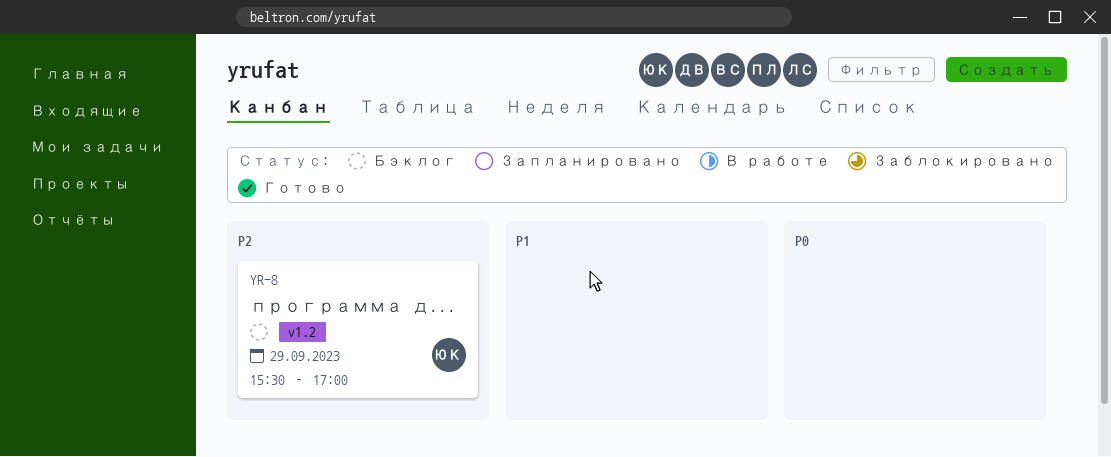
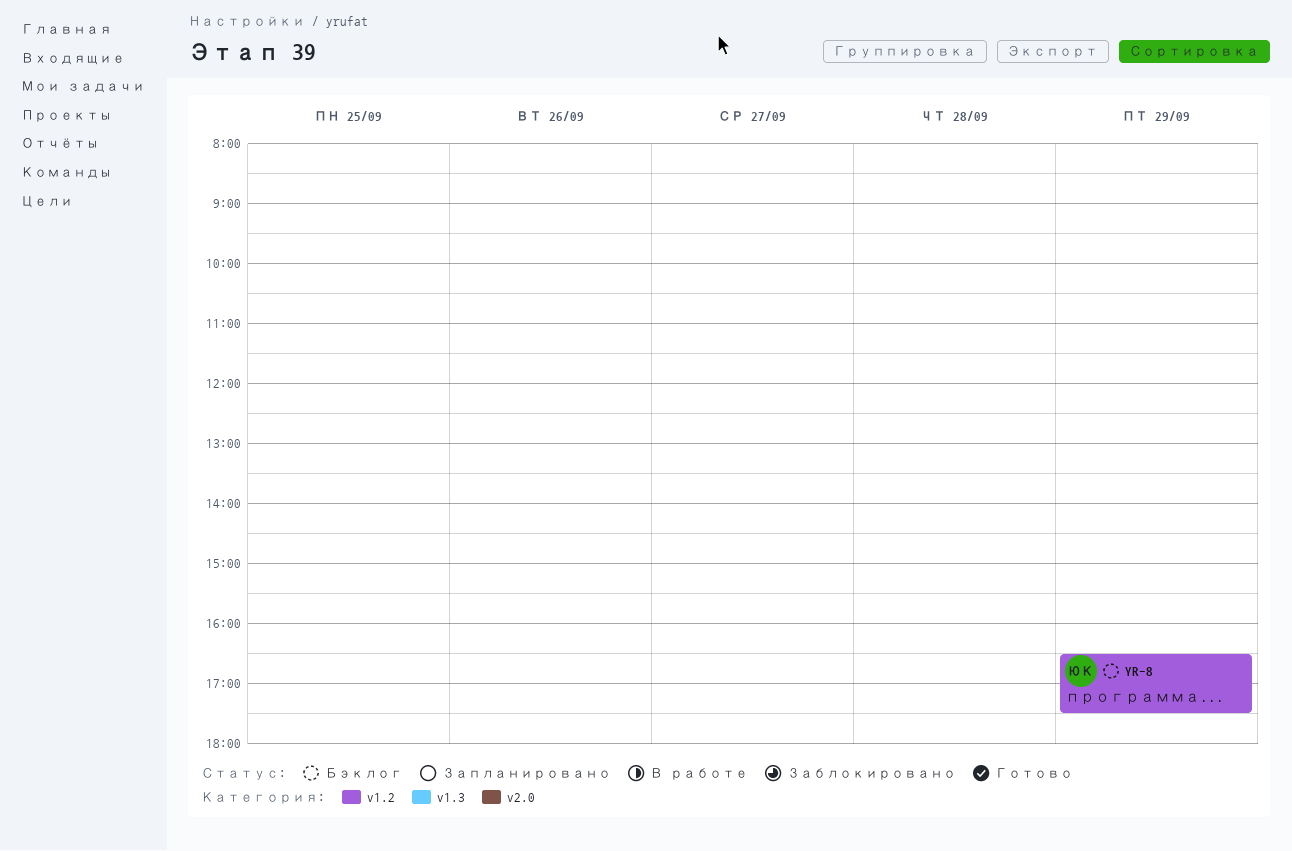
YR-8, begins: 15:30 -> 16:30
YR-8, ends: 17:00 -> 17:30

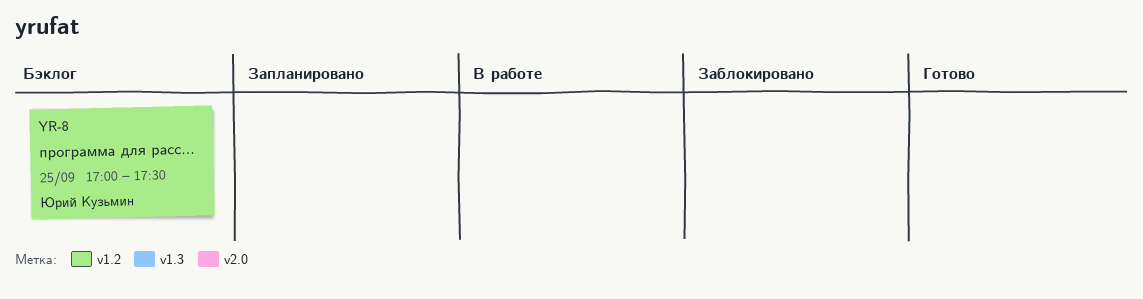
YR-8, day: Sep 29 -> Sep 25
YR-8, begins: 16:30 -> 17:00

